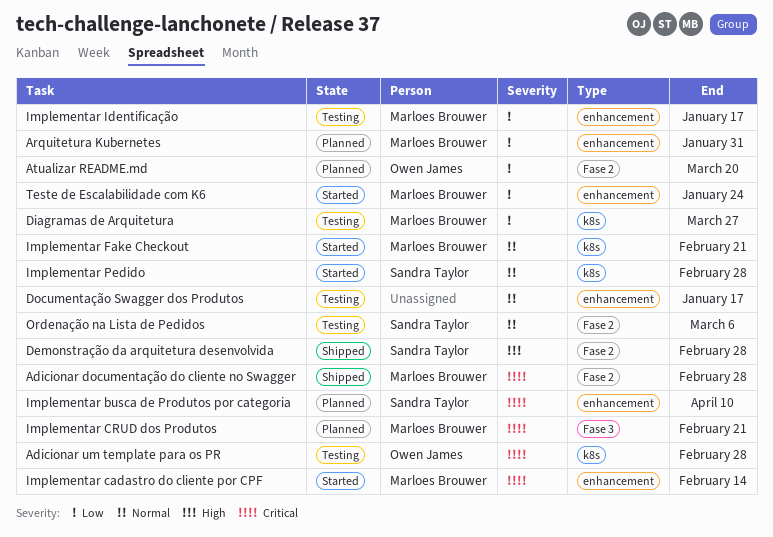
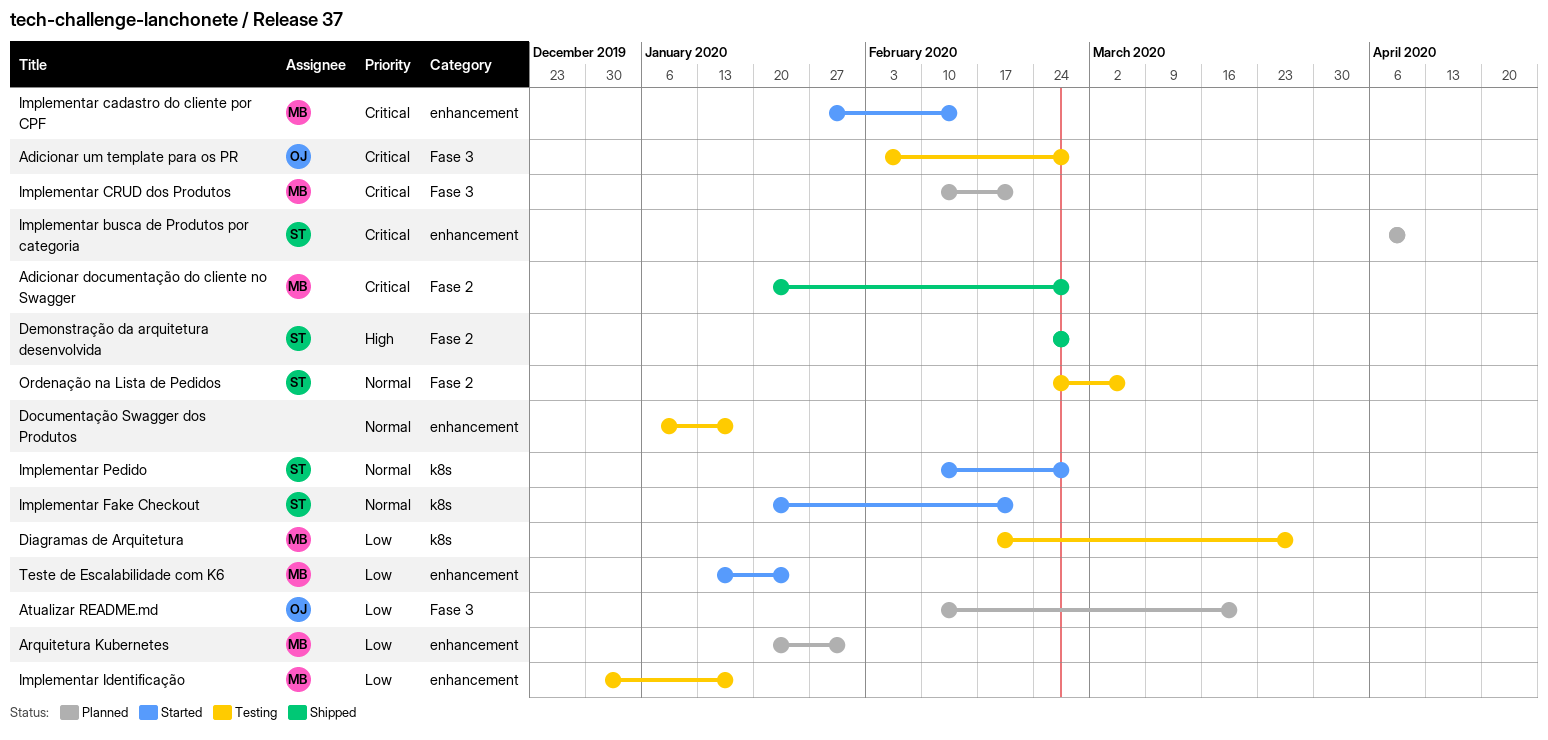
Adicionar um template para os PR, label: k8s -> Fase 3
Atualizar README.md, label: Fase 2 -> Fase 3
Implementar Fake Checkout, owner: Marloes Brouwer -> Sandra Taylor

